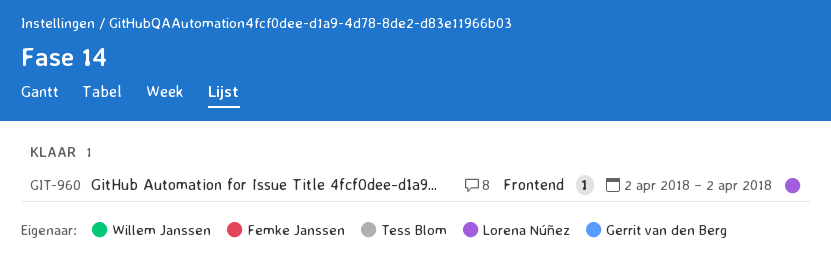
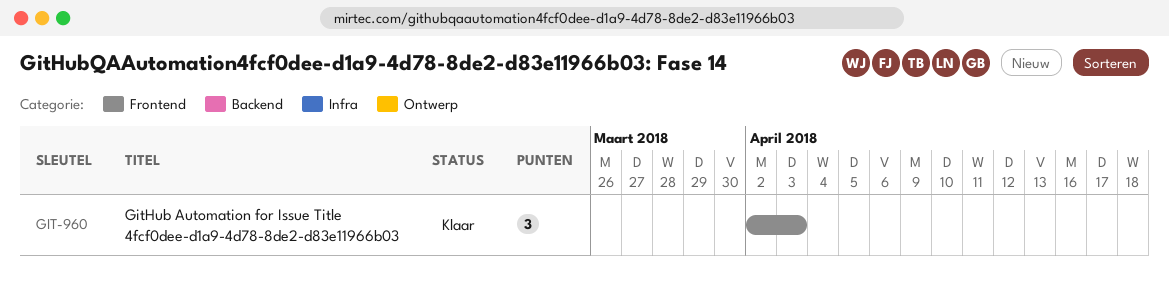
GIT-960, estimate: 1 -> 3
GIT-960, due: Apr 2 -> Apr 3

